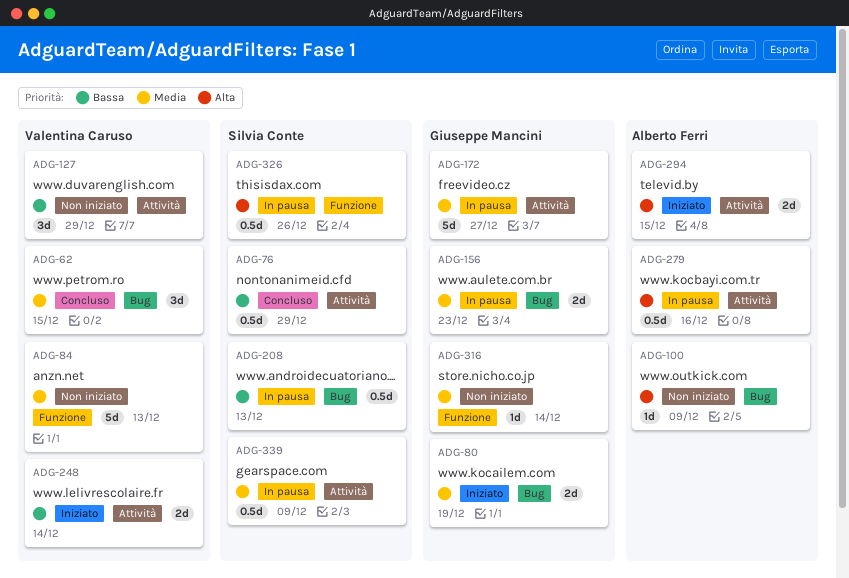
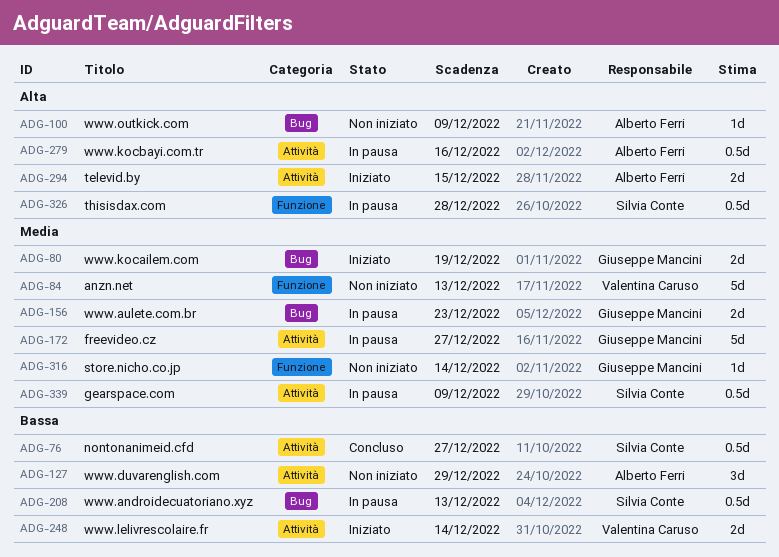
ADG-62: present -> none
ADG-76, due: Dec 29 -> Dec 27
ADG-127, owner: Valentina Caruso -> Alberto Ferri
ADG-326, due: Dec 26 -> Dec 28

